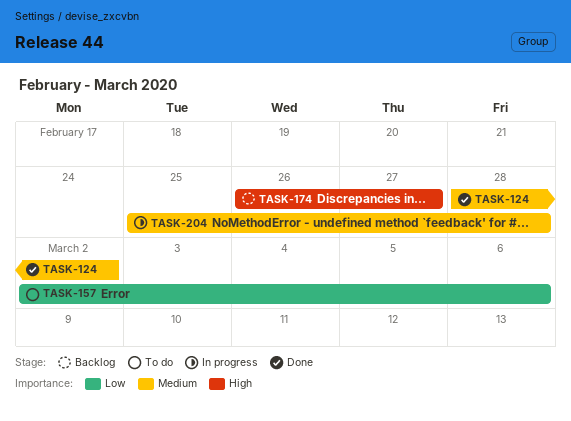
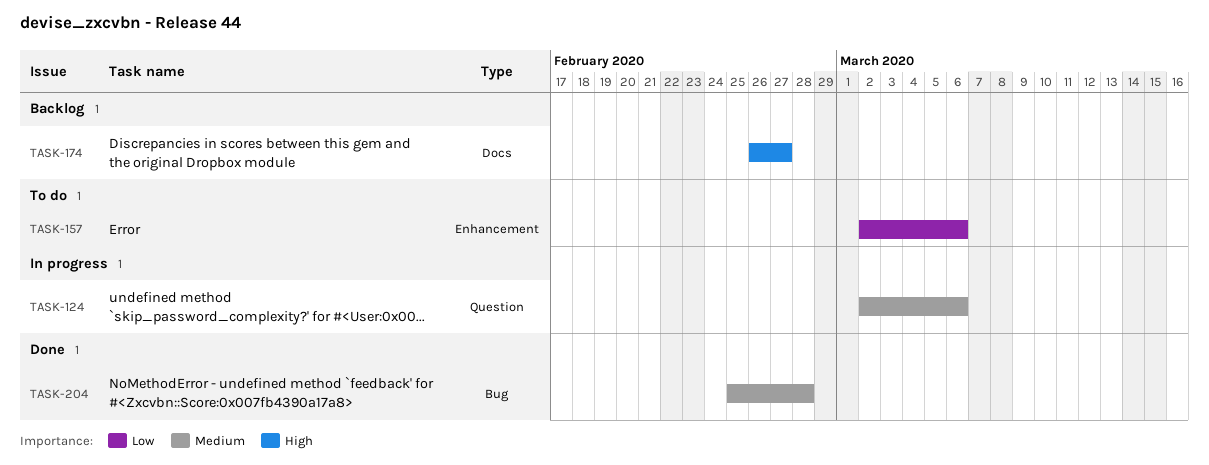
TASK-124, status: Done -> In progress
TASK-124, start: Feb 28 -> Mar 2
TASK-124, due: Mar 2 -> Mar 6
TASK-204, status: In progress -> Done

